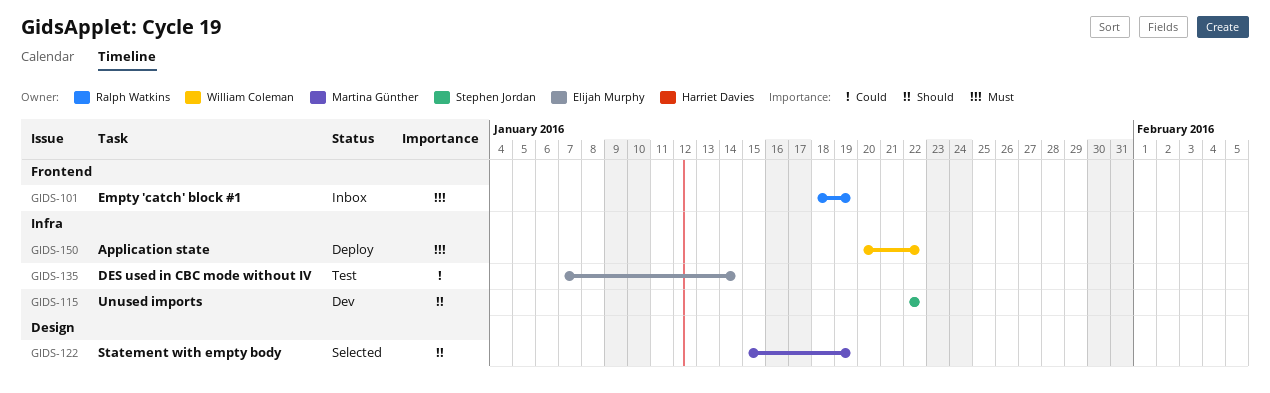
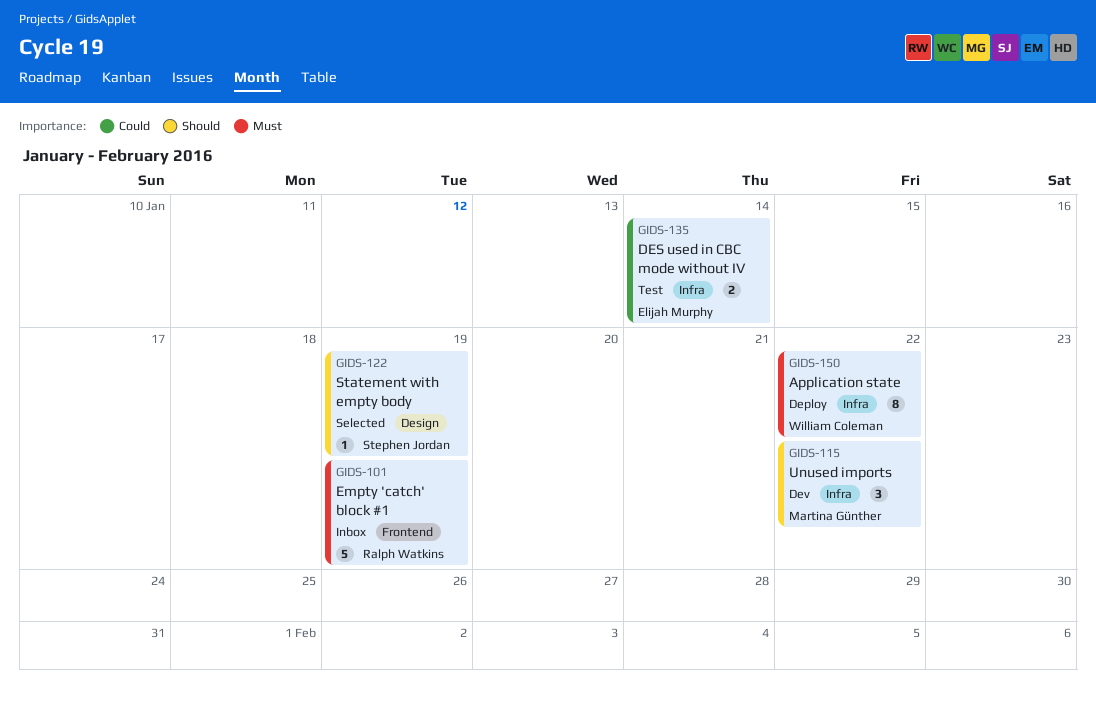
GIDS-115, owner: Stephen Jordan -> Martina Günther
GIDS-122, owner: Martina Günther -> Stephen Jordan

